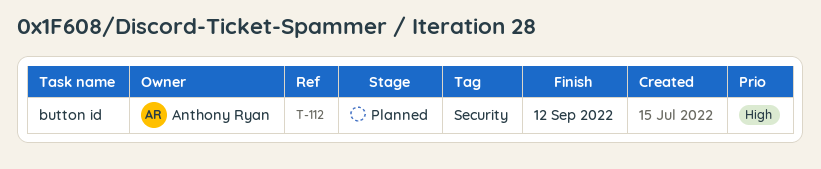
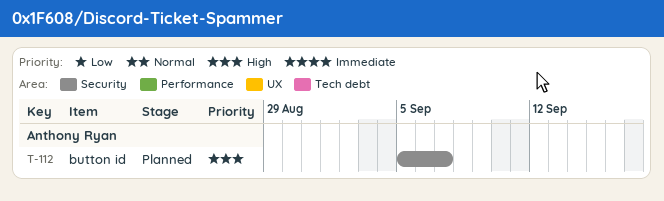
T-112, due: Sep 12 -> Sep 7

